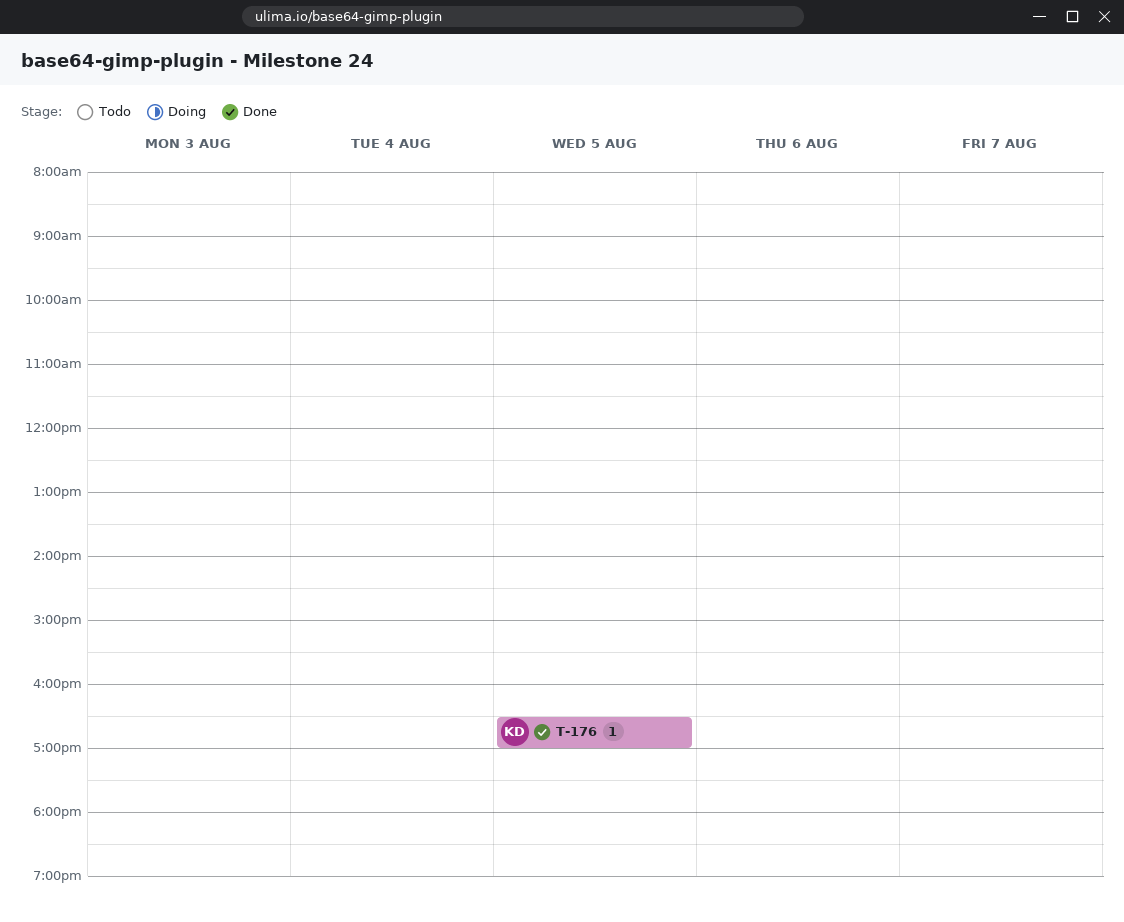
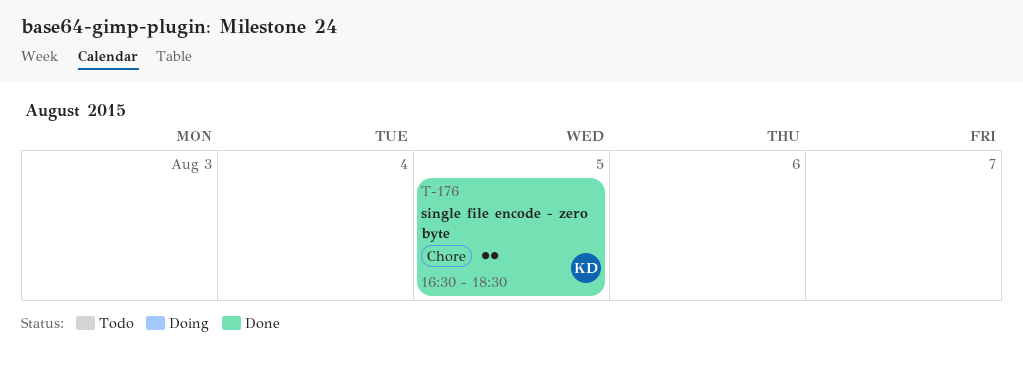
T-176, estimate: 1 -> 2
T-176, ends: 17:00 -> 18:30

